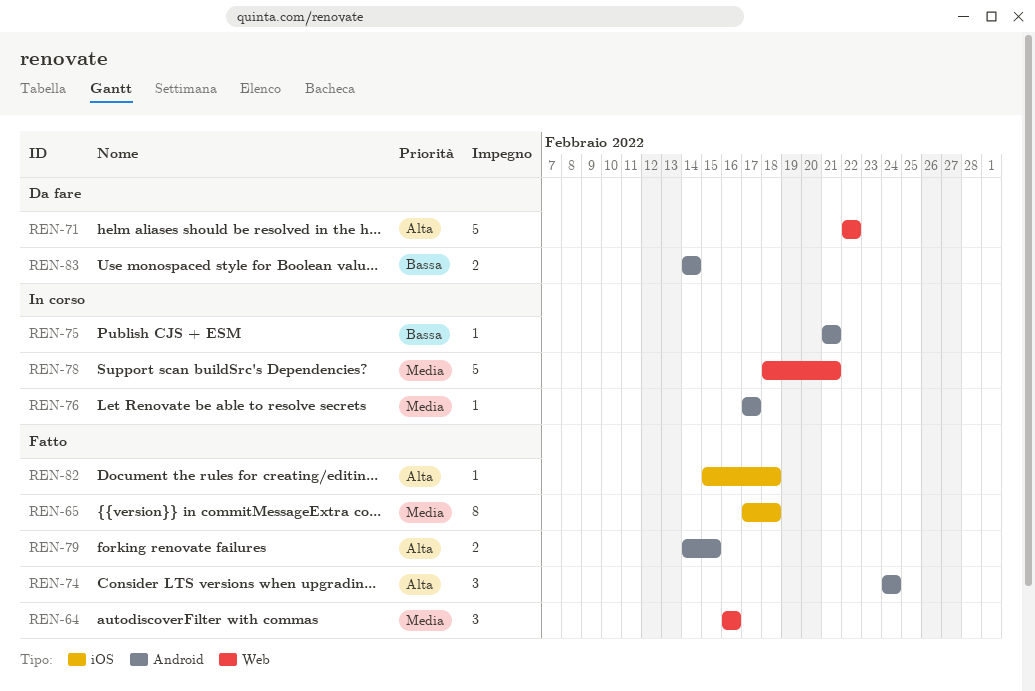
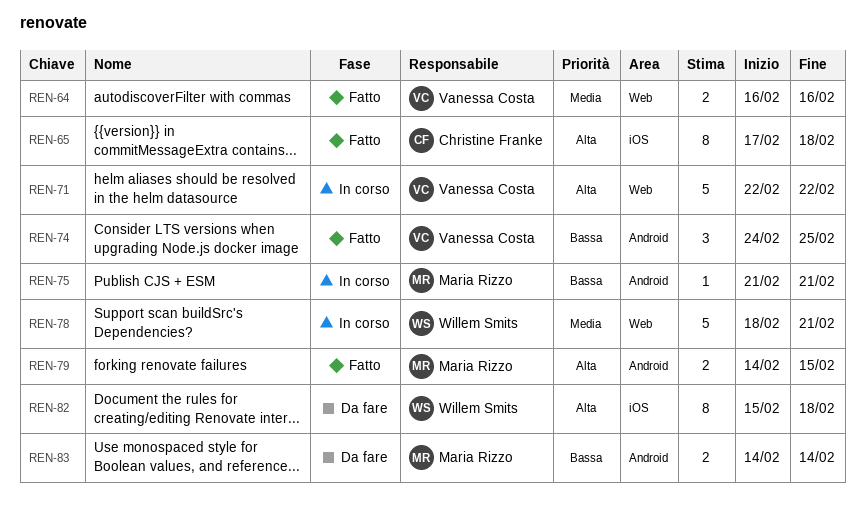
REN-64, estimate: 3 -> 2
REN-65, priority: Media -> Alta
REN-71, status: Da fare -> In corso
REN-74, priority: Alta -> Bassa
REN-74, due: Feb 24 -> Feb 25
REN-76: present -> none
REN-82, status: Fatto -> Da fare
REN-82, estimate: 1 -> 8

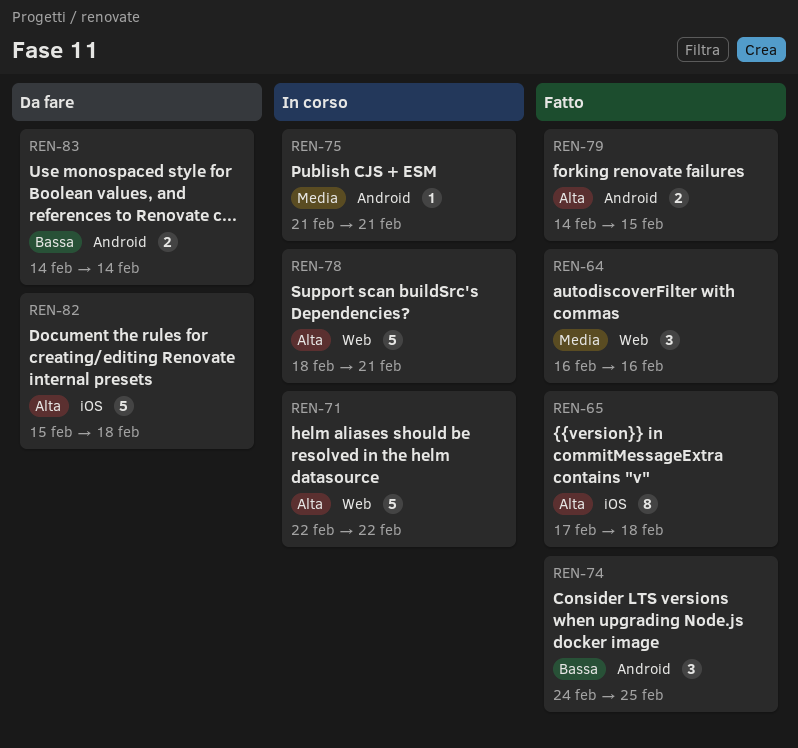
REN-64, estimate: 2 -> 3
REN-75, priority: Bassa -> Media
REN-78, priority: Media -> Alta
REN-82, estimate: 8 -> 5

